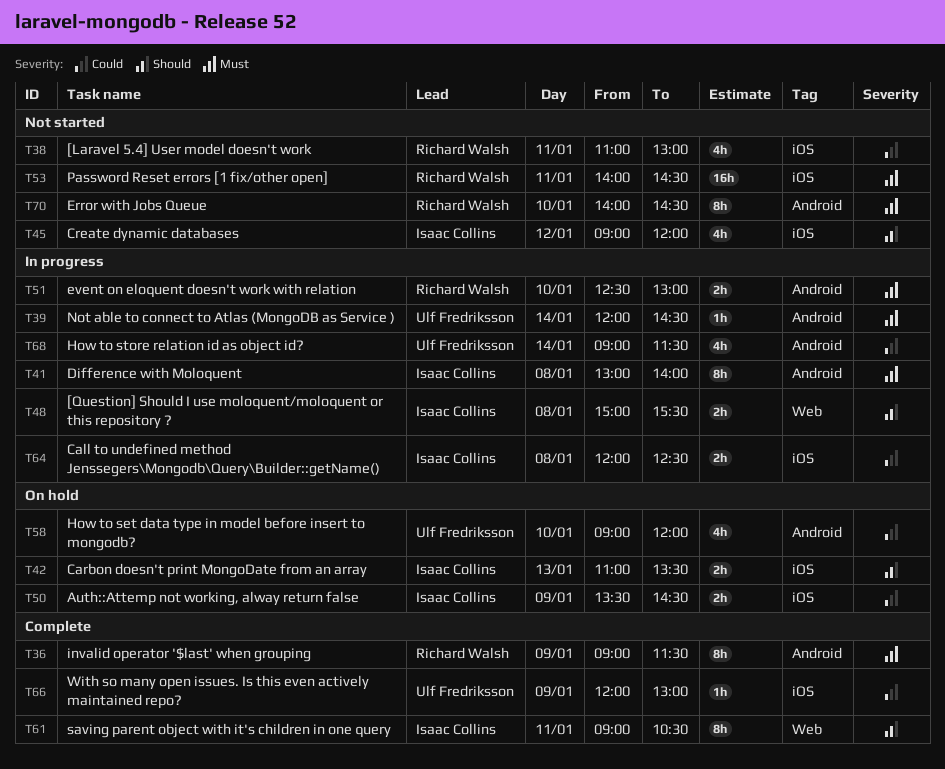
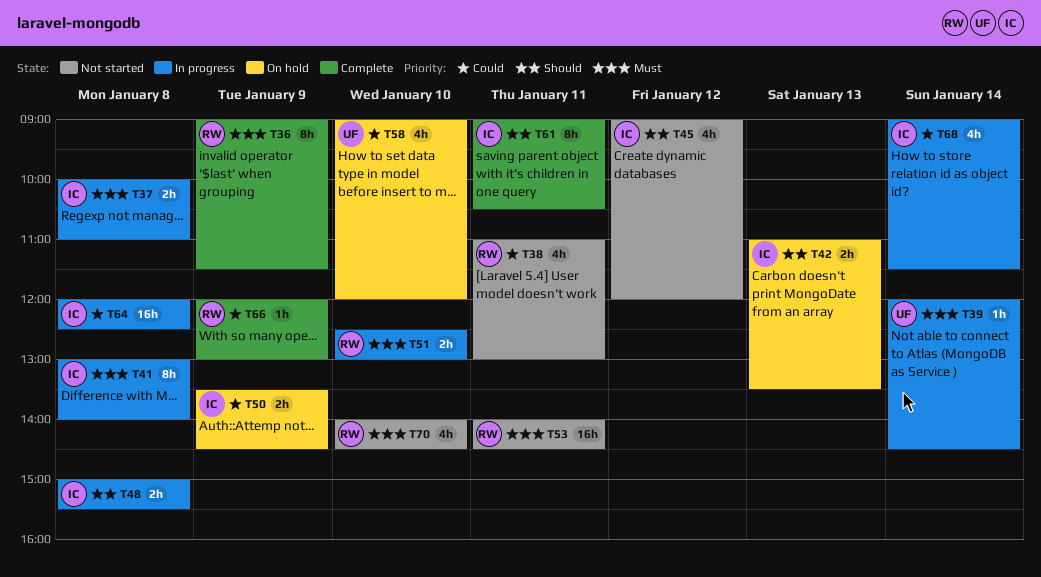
T37: none -> present
T64, estimate: 2h -> 16h
T66, owner: Ulf Fredriksson -> Richard Walsh
T68, owner: Ulf Fredriksson -> Isaac Collins
T70, estimate: 8h -> 4h

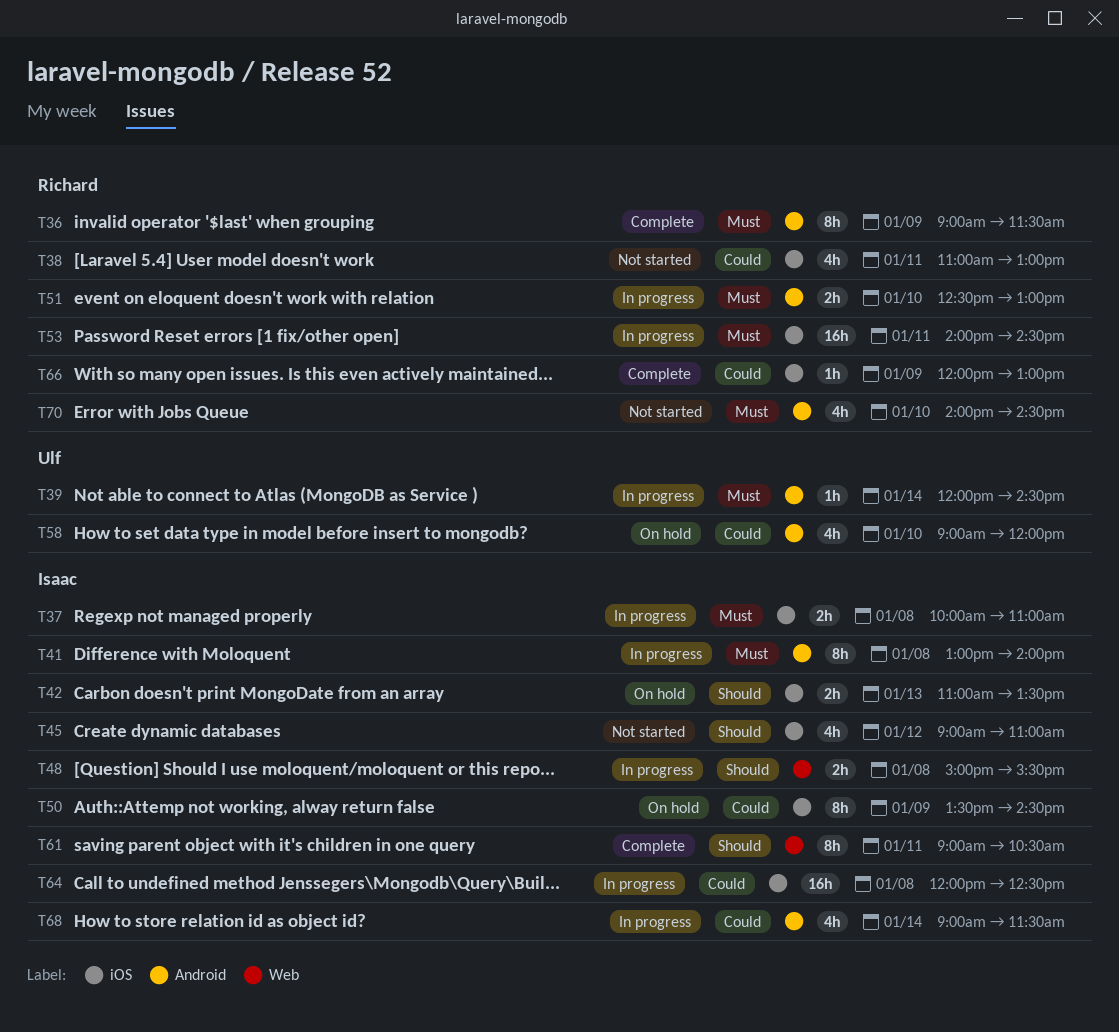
T45, ends: 12:00 -> 11:00
T50, estimate: 2h -> 8h
T53, status: Not started -> In progress

